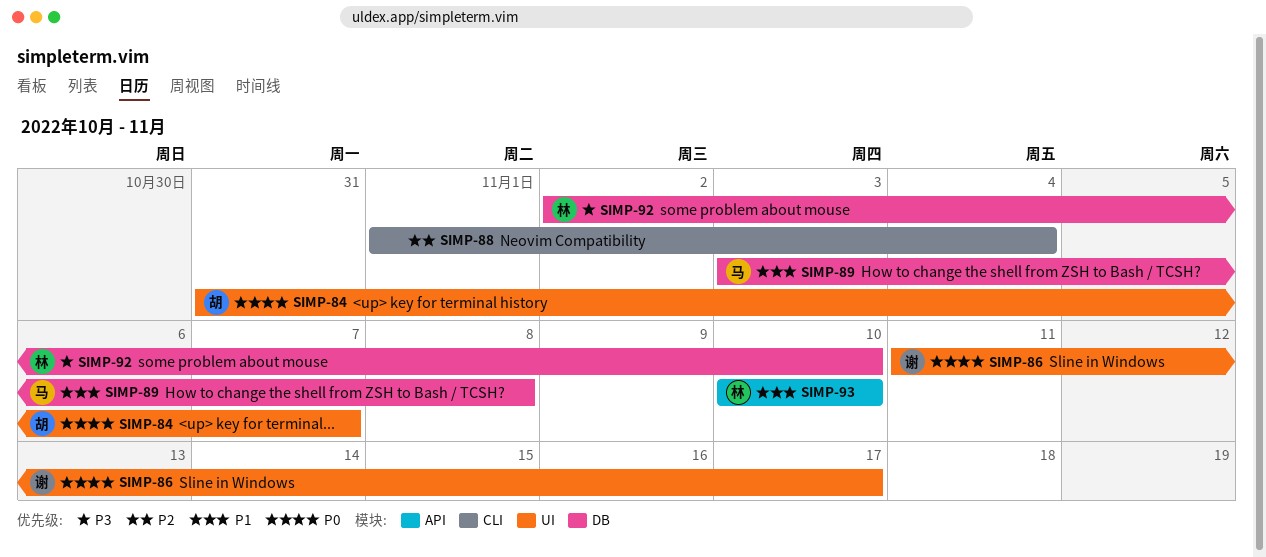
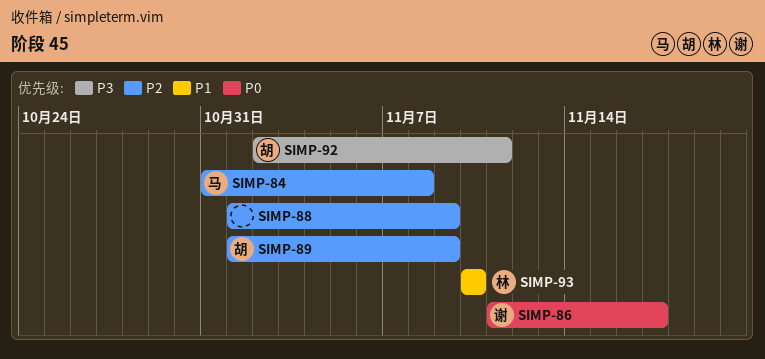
SIMP-84, owner: 胡 -> 马
SIMP-84, priority: P0 -> P2
SIMP-84, due: Nov 7 -> Nov 8
SIMP-88, due: Nov 4 -> Nov 9
SIMP-89, owner: 马 -> 胡
SIMP-89, priority: P1 -> P2
SIMP-89, start: Nov 3 -> Nov 1
SIMP-89, due: Nov 8 -> Nov 9
SIMP-92, owner: 林 -> 胡
SIMP-92, due: Nov 10 -> Nov 11

